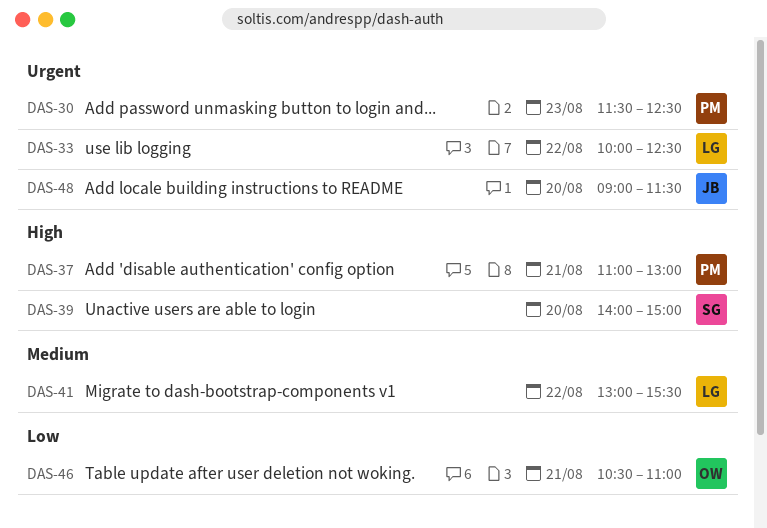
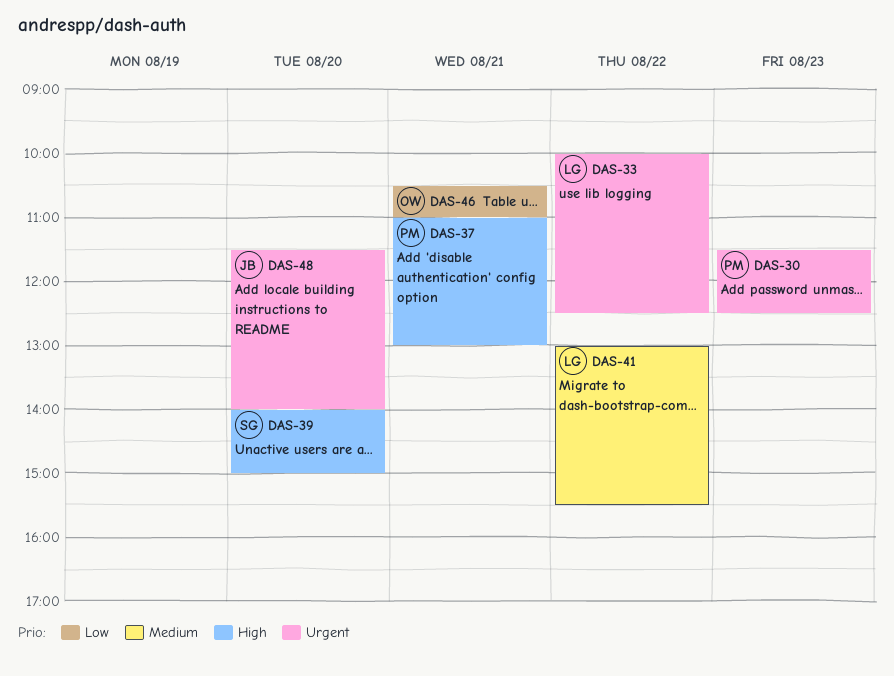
DAS-48, begins: 09:00 -> 11:30
DAS-48, ends: 11:30 -> 14:00

